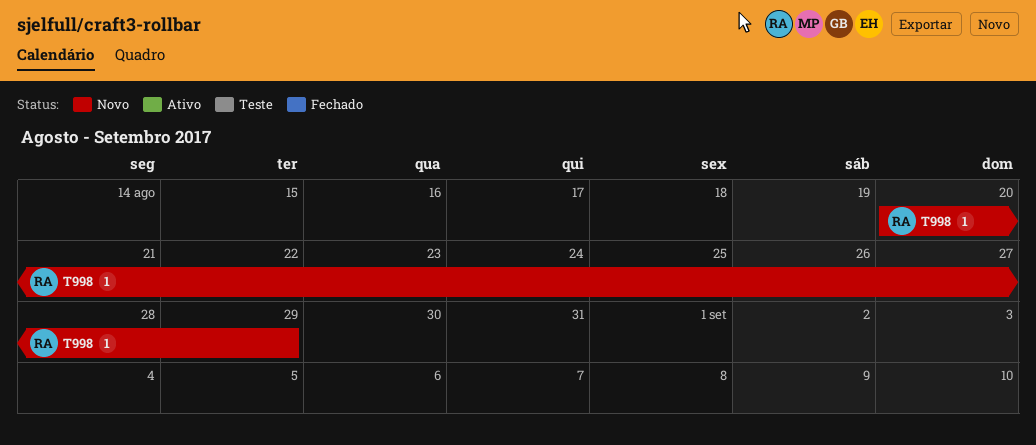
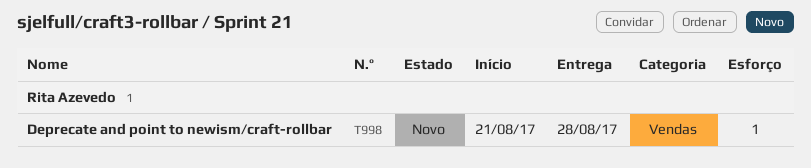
T998, start: Aug 20 -> Aug 21
T998, due: Aug 29 -> Aug 28

